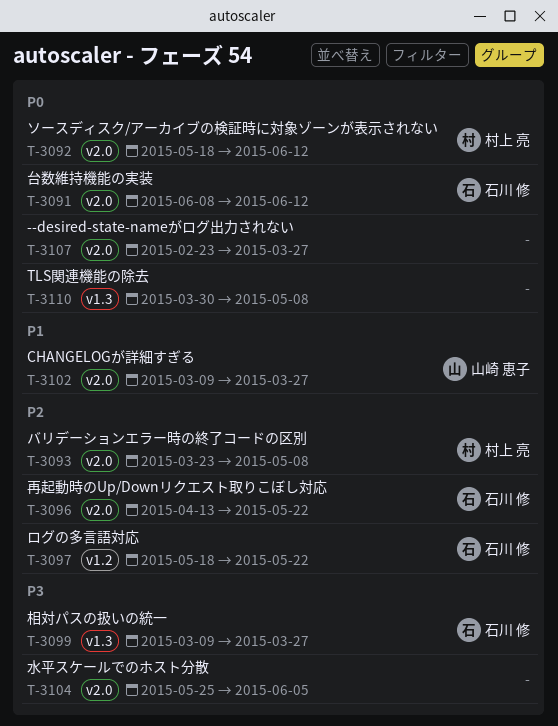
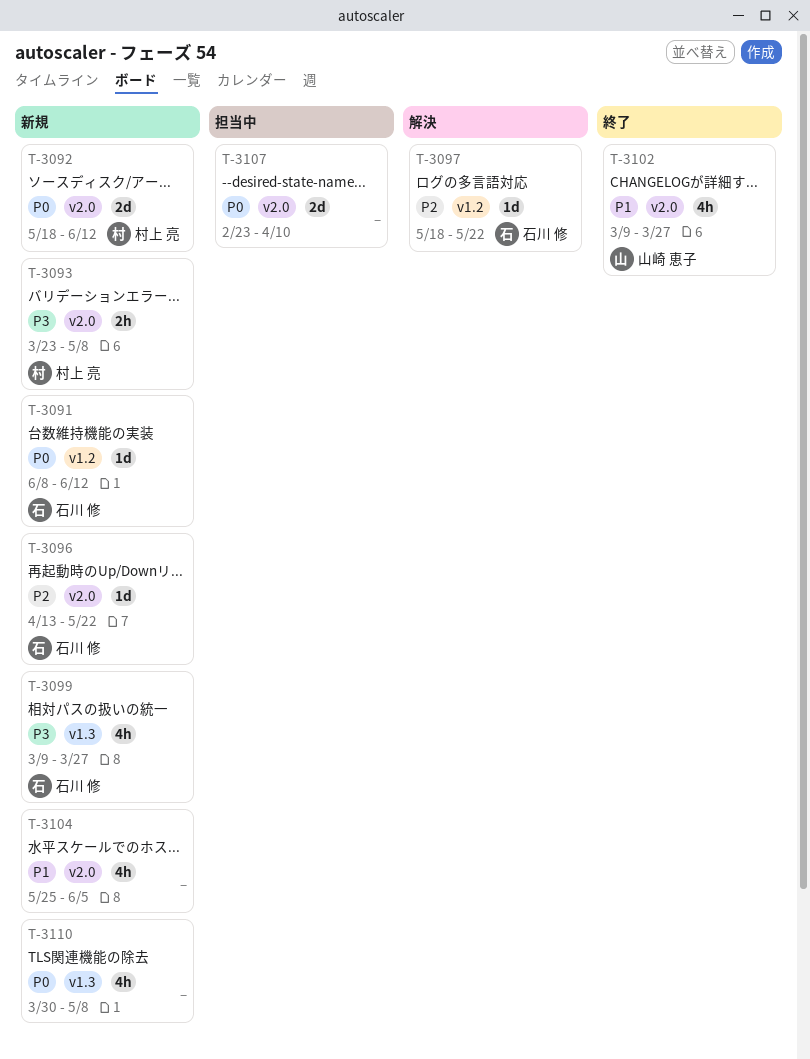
T-3091, label: v2.0 -> v1.2
T-3093, priority: P2 -> P3
T-3104, priority: P3 -> P1
T-3107, due: Mar 27 -> Apr 10

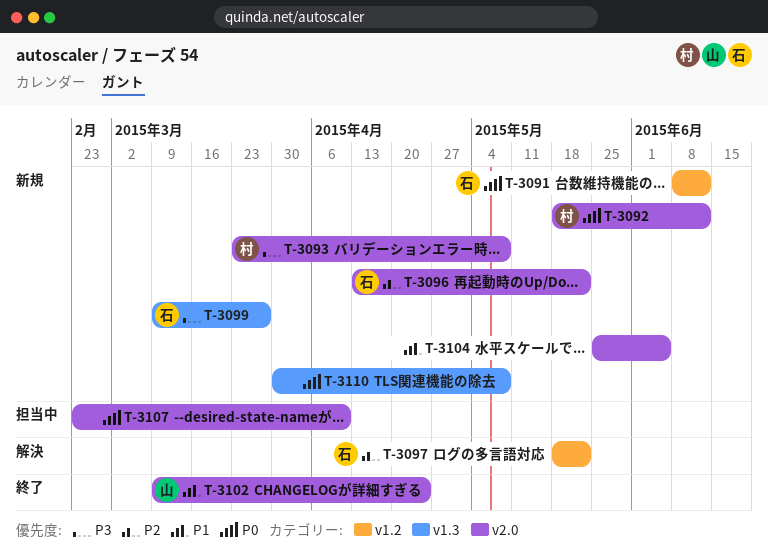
T-3102, due: Mar 27 -> Apr 24

